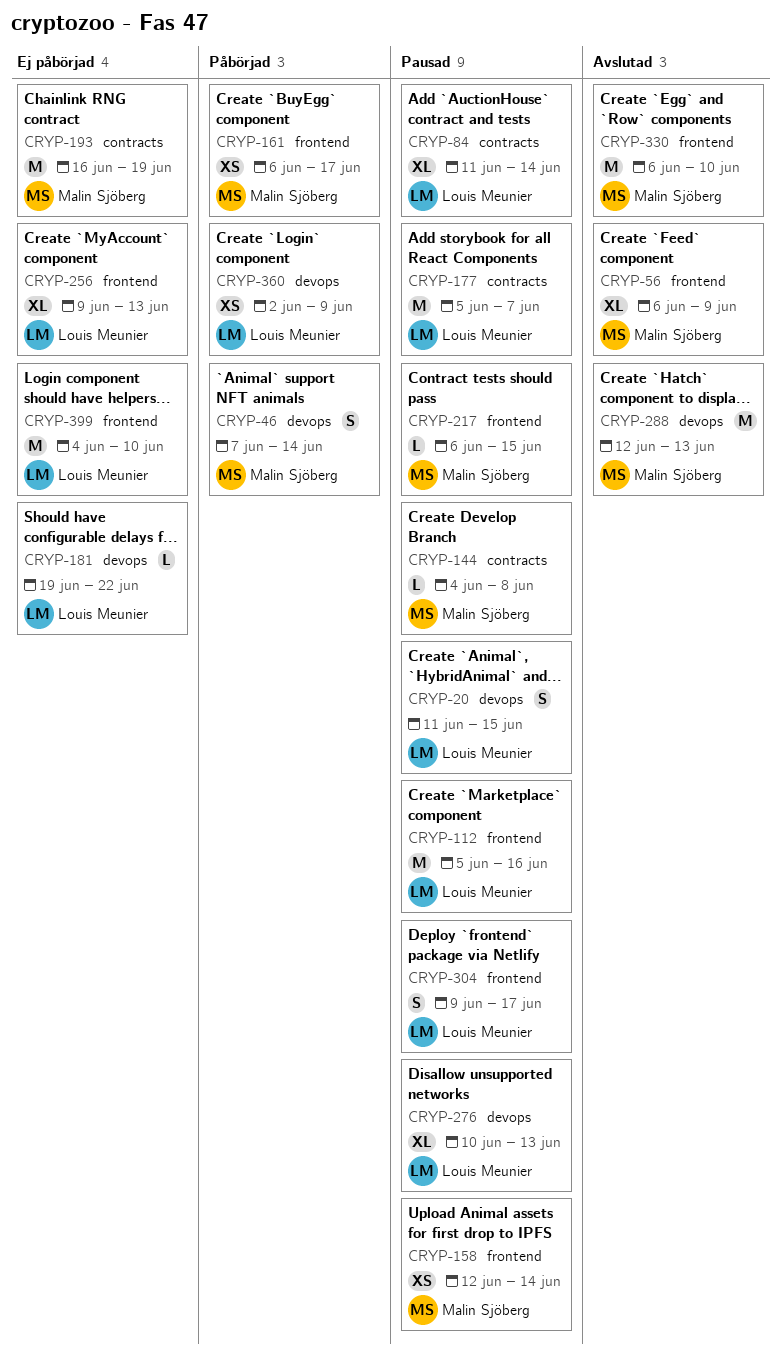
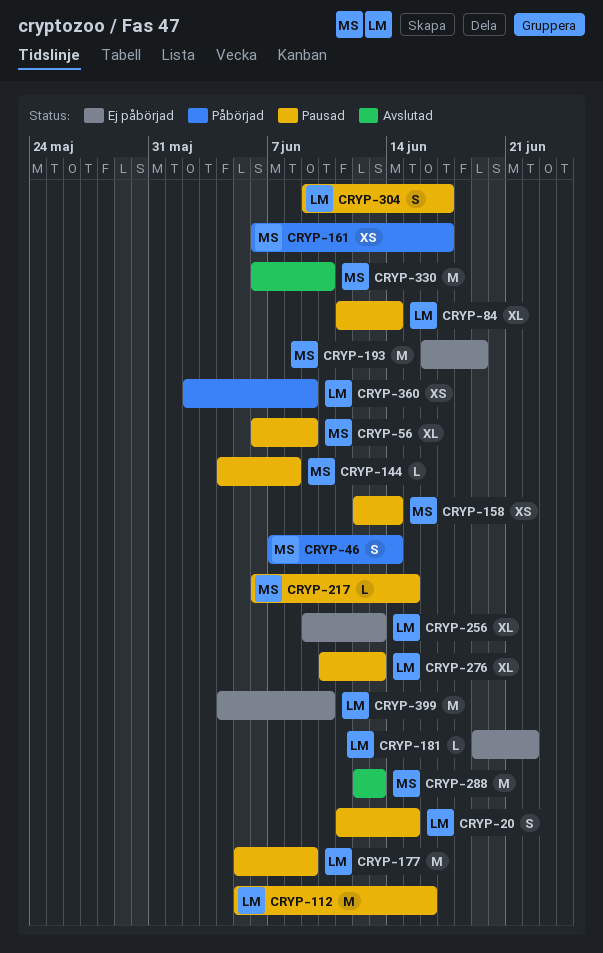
CRYP-56, status: Avslutad -> Pausad
CRYP-177, due: Jun 7 -> Jun 9

